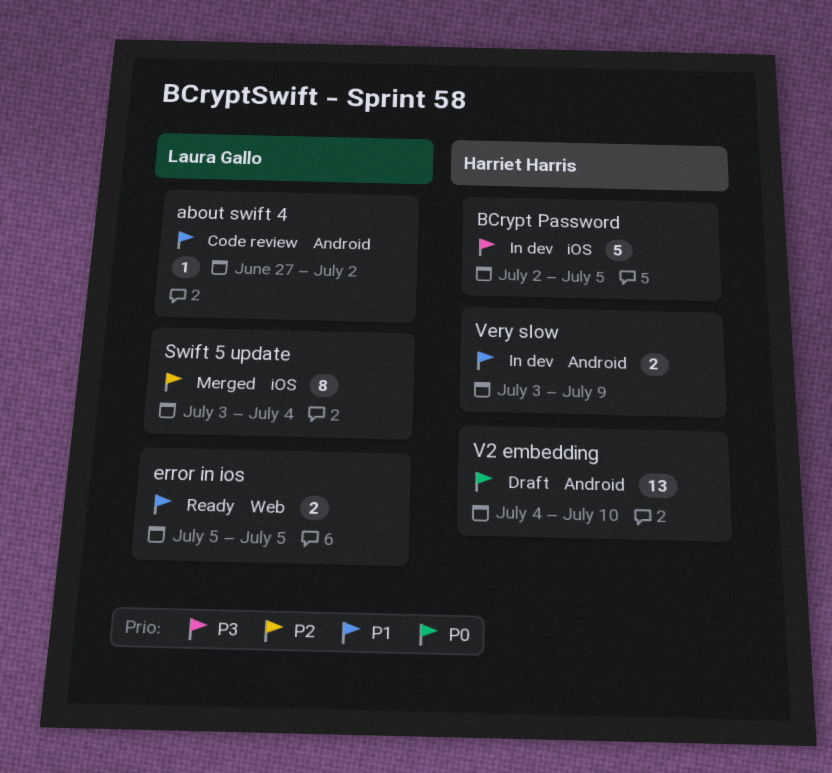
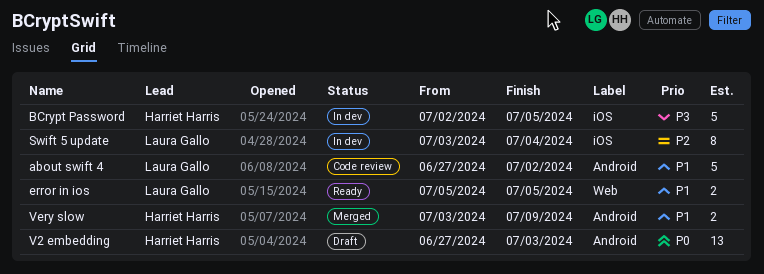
about swift 4, estimate: 1 -> 5
Swift 5 update, status: Merged -> In dev
V2 embedding, start: Jul 4 -> Jun 27
V2 embedding, due: Jul 10 -> Jul 3
Very slow, status: In dev -> Merged

